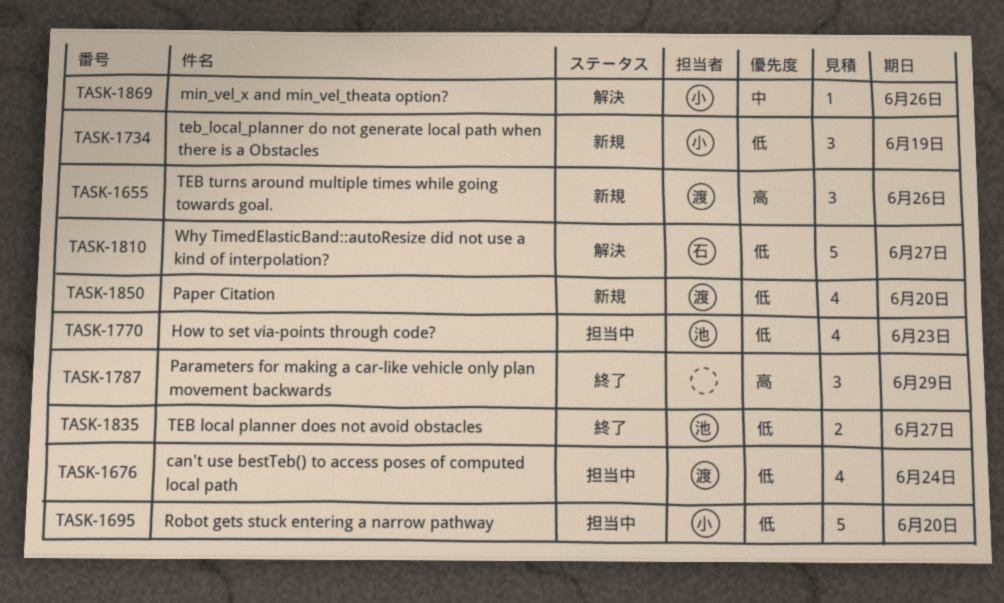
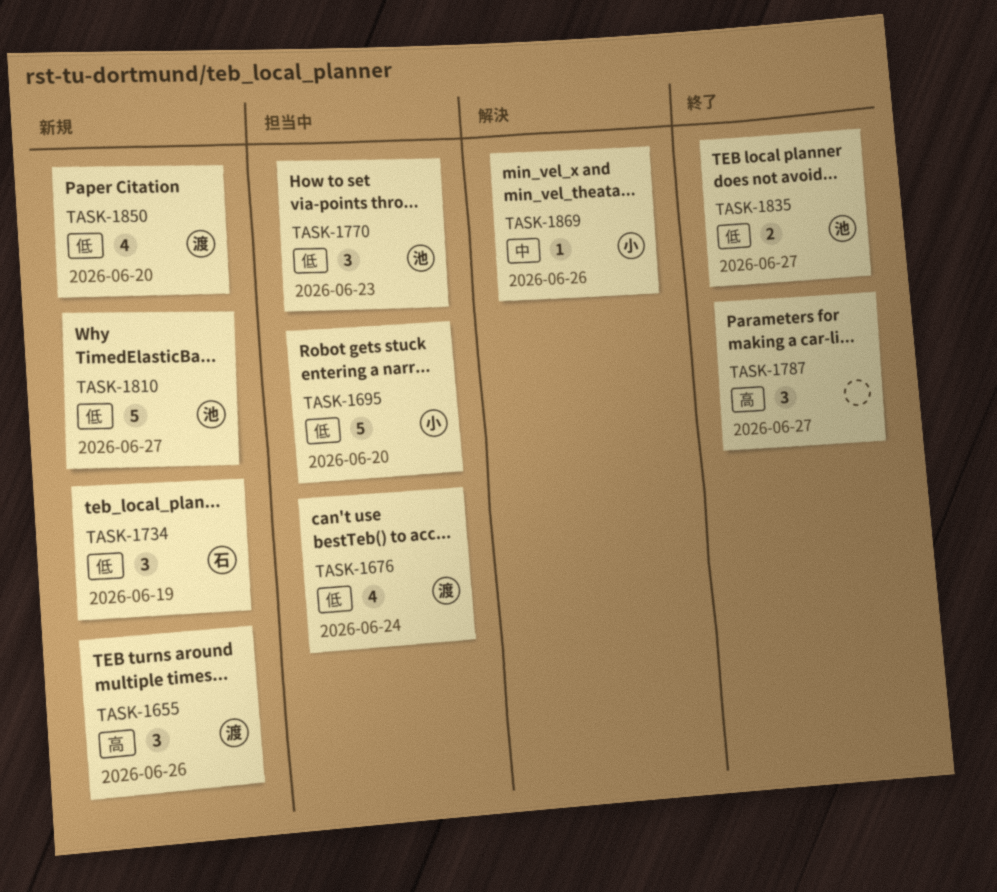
TASK-1734, owner: 小 -> 石
TASK-1770, estimate: 4 -> 3
TASK-1787, due: Jun 29 -> Jun 27
TASK-1810, status: 解決 -> 新規
TASK-1810, owner: 石 -> 池

